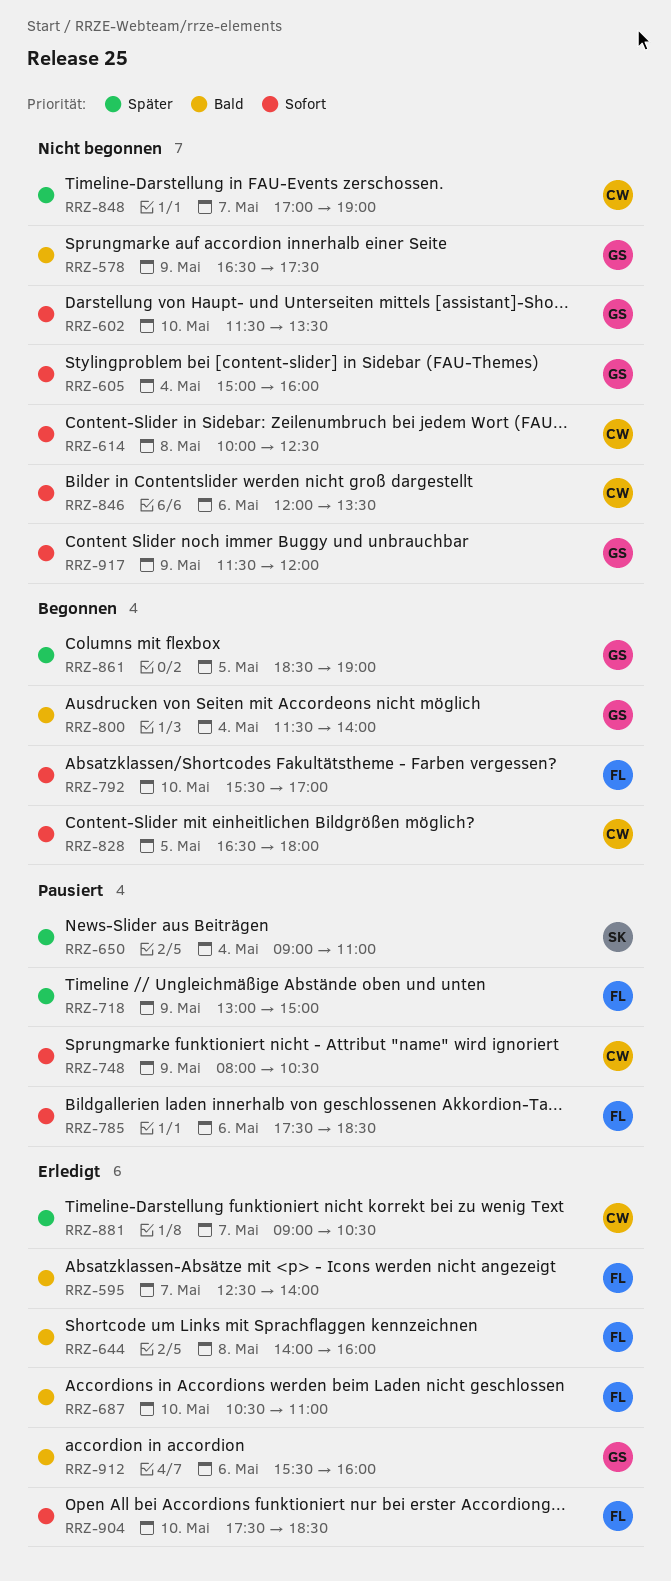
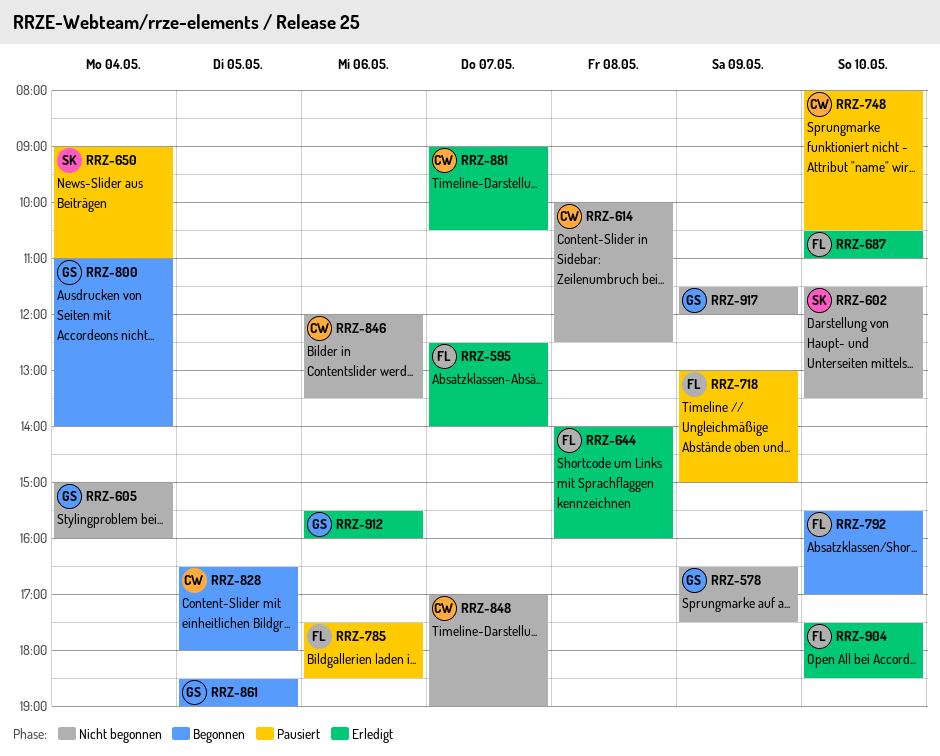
RRZ-602, owner: GS -> SK
RRZ-748, day: May 9 -> May 10
RRZ-800, begins: 11:30 -> 11:00

